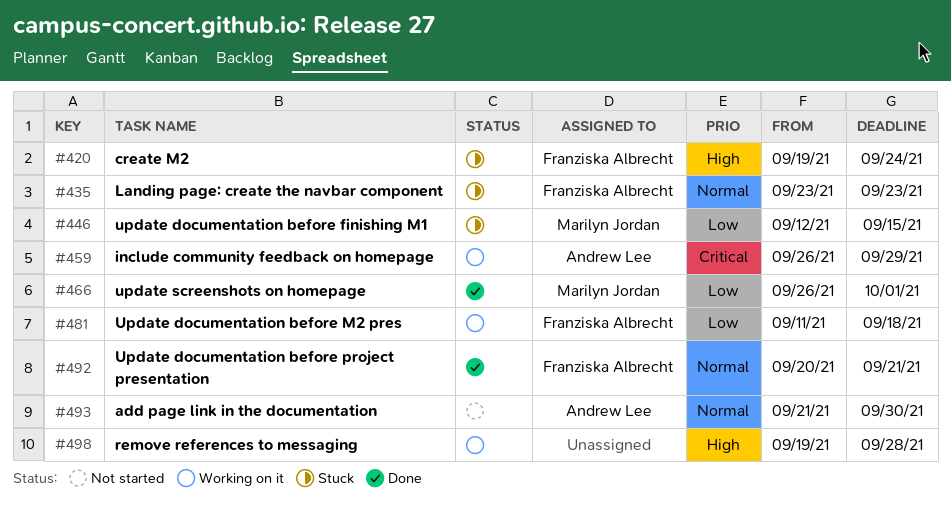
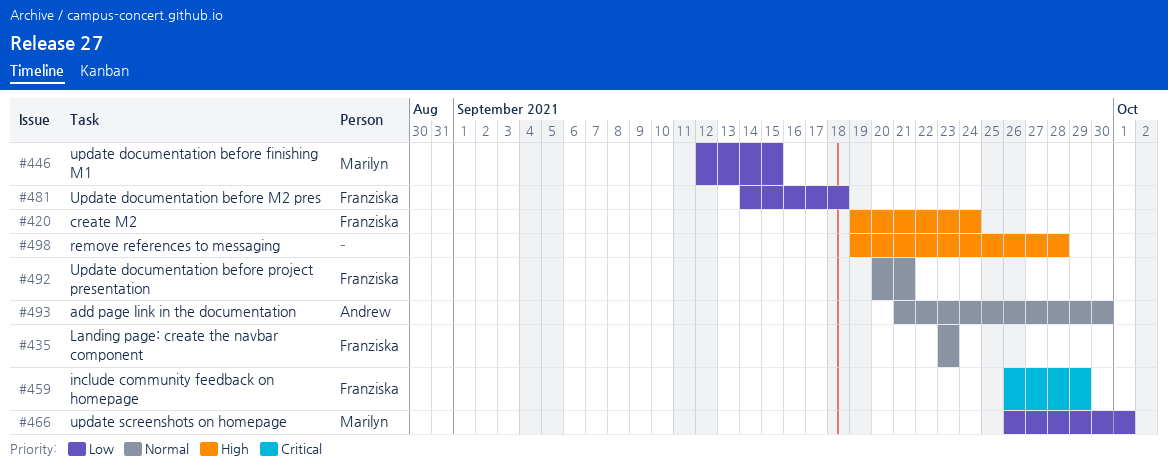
#459, owner: Andrew Lee -> Franziska Albrecht
#481, start: Sep 11 -> Sep 14

